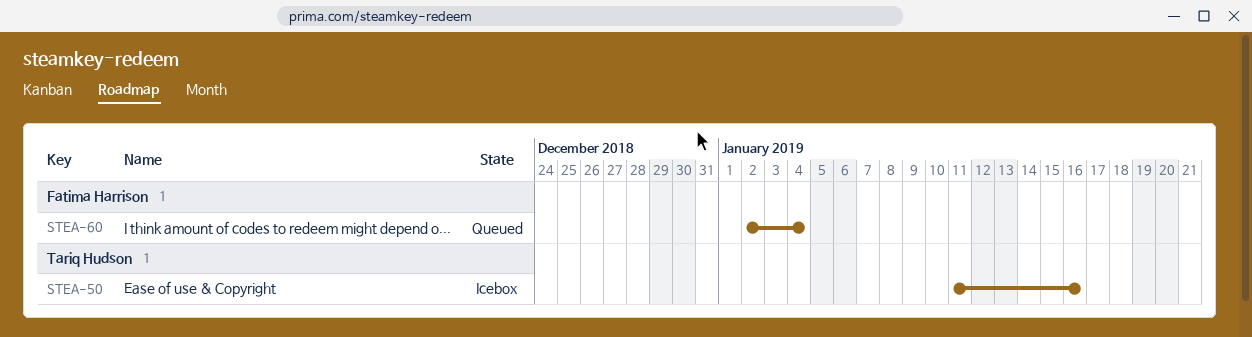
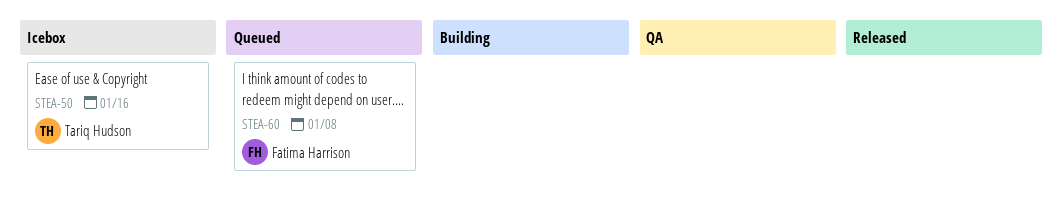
STEA-60, due: Jan 4 -> Jan 8

